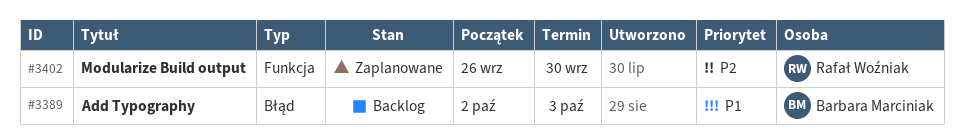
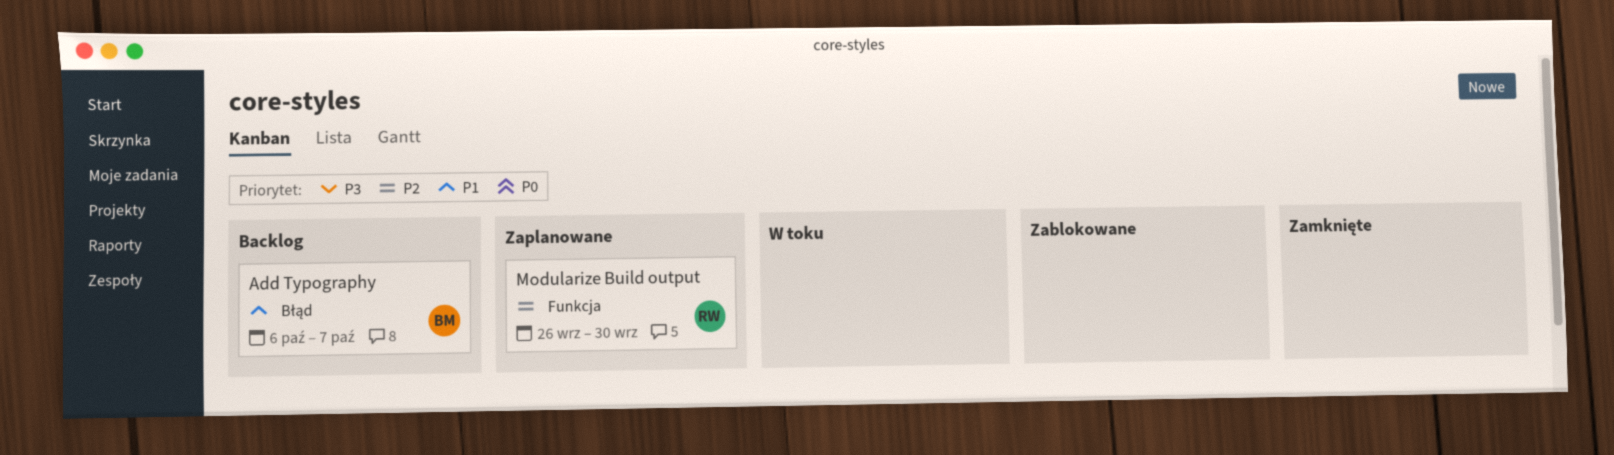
Add Typography, start: Oct 2 -> Oct 6
Add Typography, due: Oct 3 -> Oct 7

